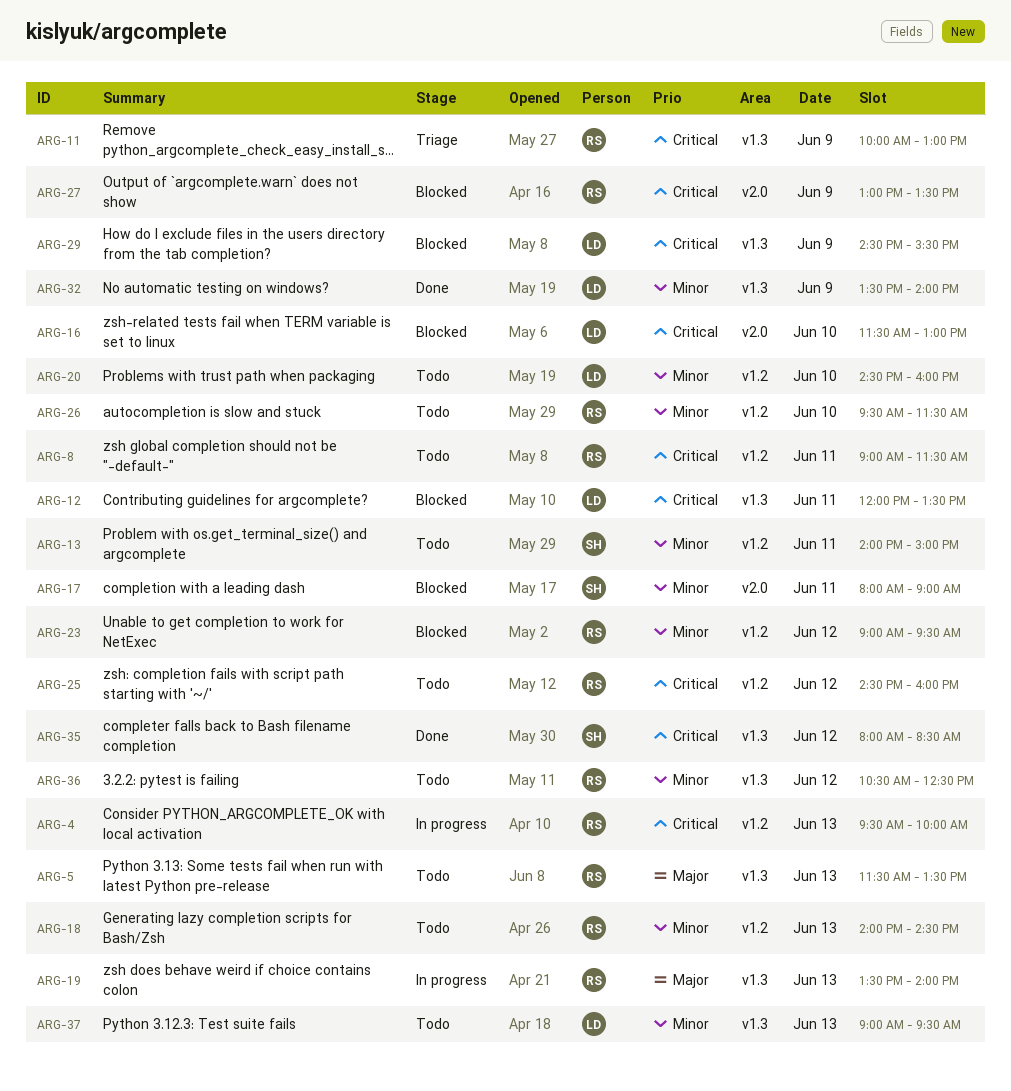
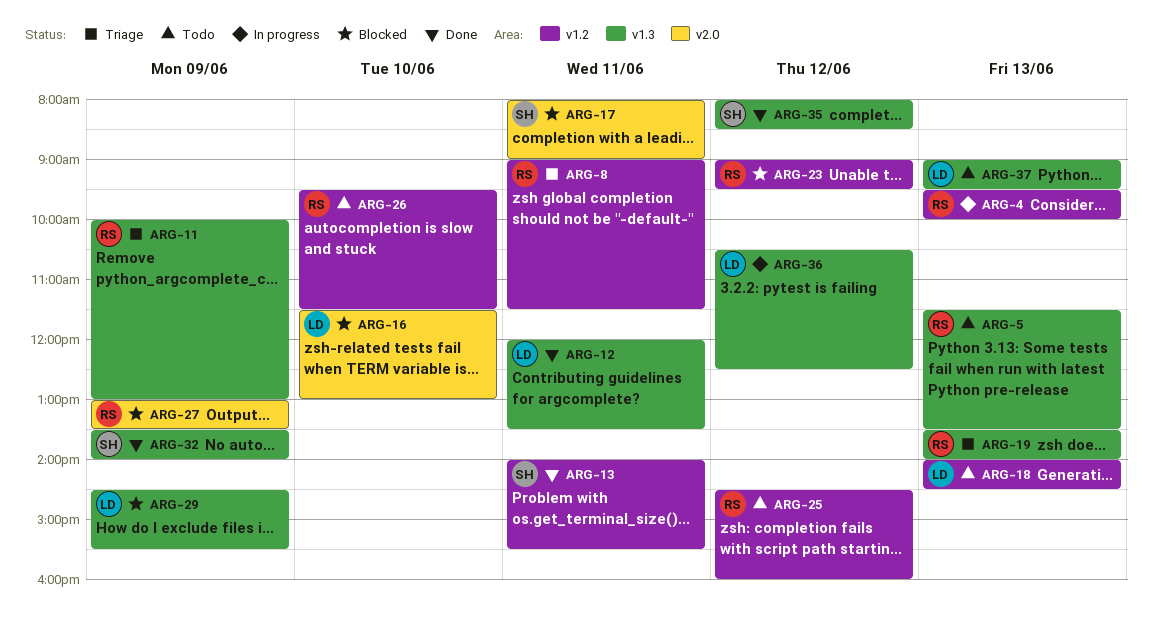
ARG-8, status: Todo -> Triage
ARG-12, status: Blocked -> Done
ARG-13, status: Todo -> Done
ARG-13, ends: 15:00 -> 15:30
ARG-18, owner: RS -> LD
ARG-19, status: In progress -> Triage
ARG-20: present -> none
ARG-32, owner: LD -> SH
ARG-36, status: Todo -> In progress
ARG-36, owner: RS -> LD

